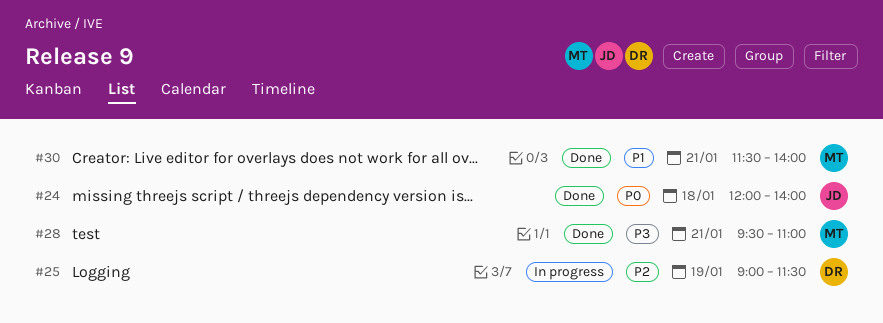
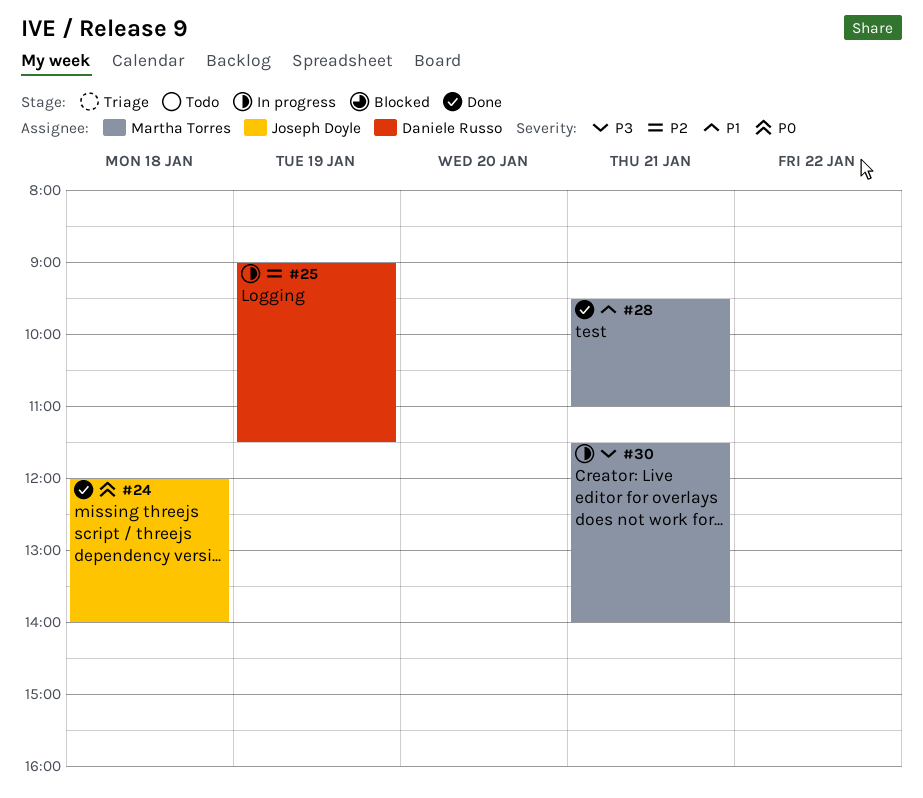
#28, priority: P3 -> P1
#30, status: Done -> In progress
#30, priority: P1 -> P3

